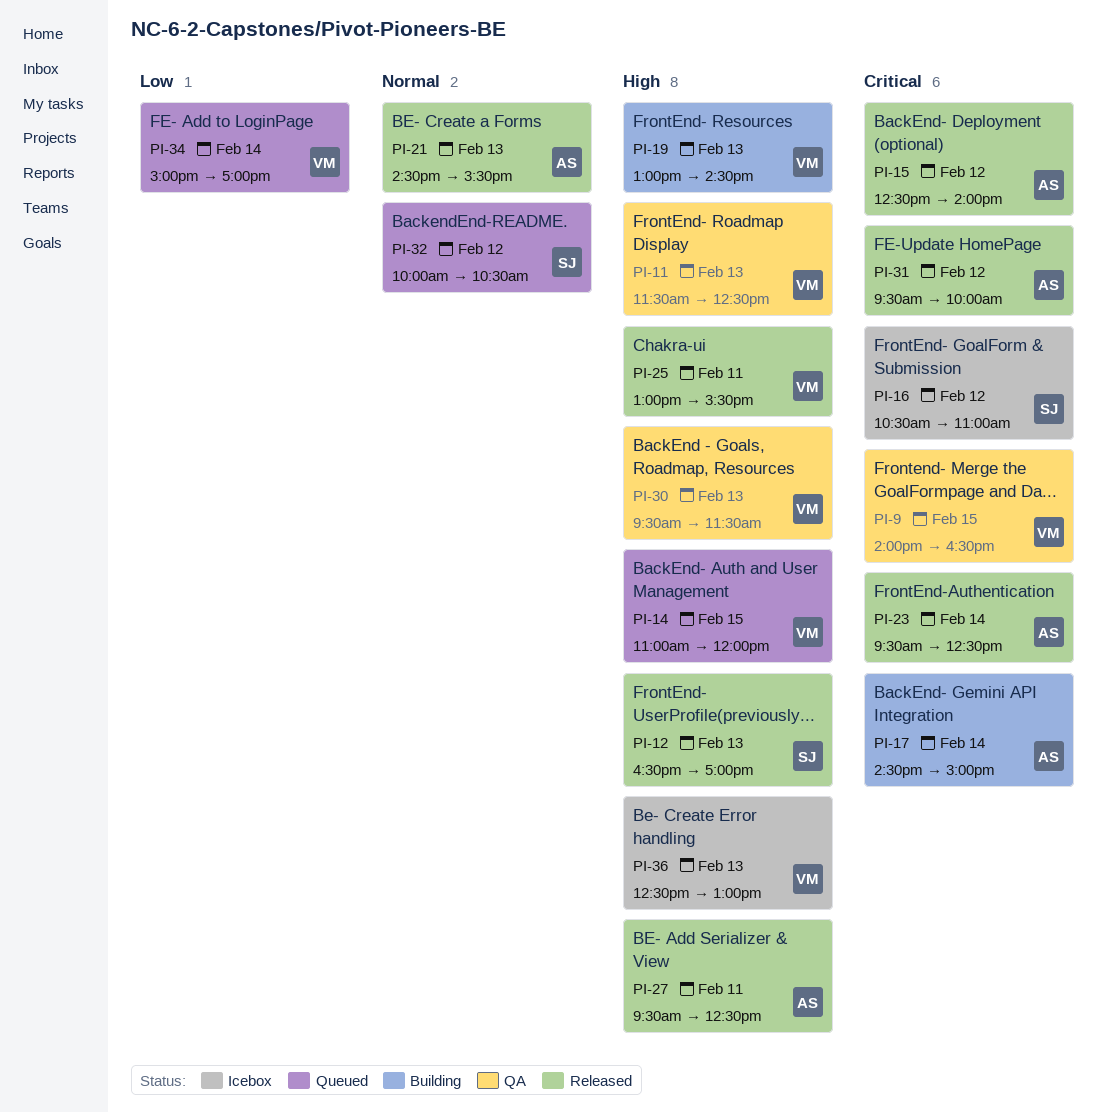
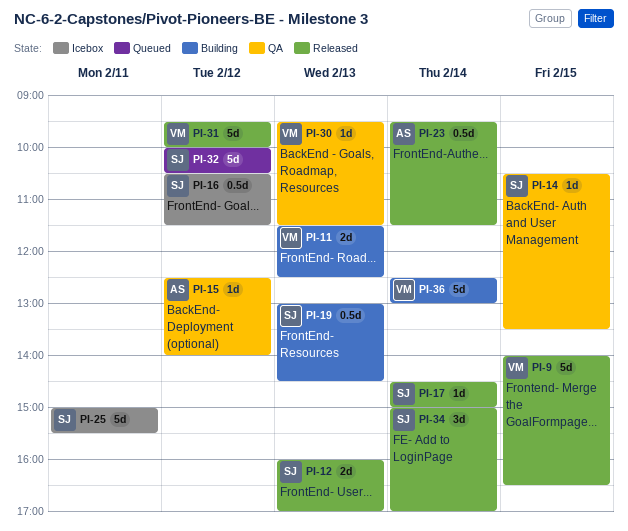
PI-9, status: QA -> Released
PI-11, status: QA -> Building
PI-12, begins: 16:30 -> 16:00
PI-14, status: Queued -> QA
PI-14, owner: VM -> SJ
PI-14, begins: 11:00 -> 10:30
PI-14, ends: 12:00 -> 13:30
PI-15, status: Released -> QA
PI-16, ends: 11:00 -> 11:30
PI-17, status: Building -> Released
PI-17, owner: AS -> SJ
PI-19, owner: VM -> SJ
PI-21: present -> none
PI-23, ends: 12:30 -> 11:30
PI-25, status: Released -> Icebox
PI-25, owner: VM -> SJ
PI-25, begins: 13:00 -> 15:00
PI-27: present -> none
PI-31, owner: AS -> VM
PI-34, status: Queued -> Released
PI-34, owner: VM -> SJ
PI-36, status: Icebox -> Building
PI-36, day: Feb 13 -> Feb 14

